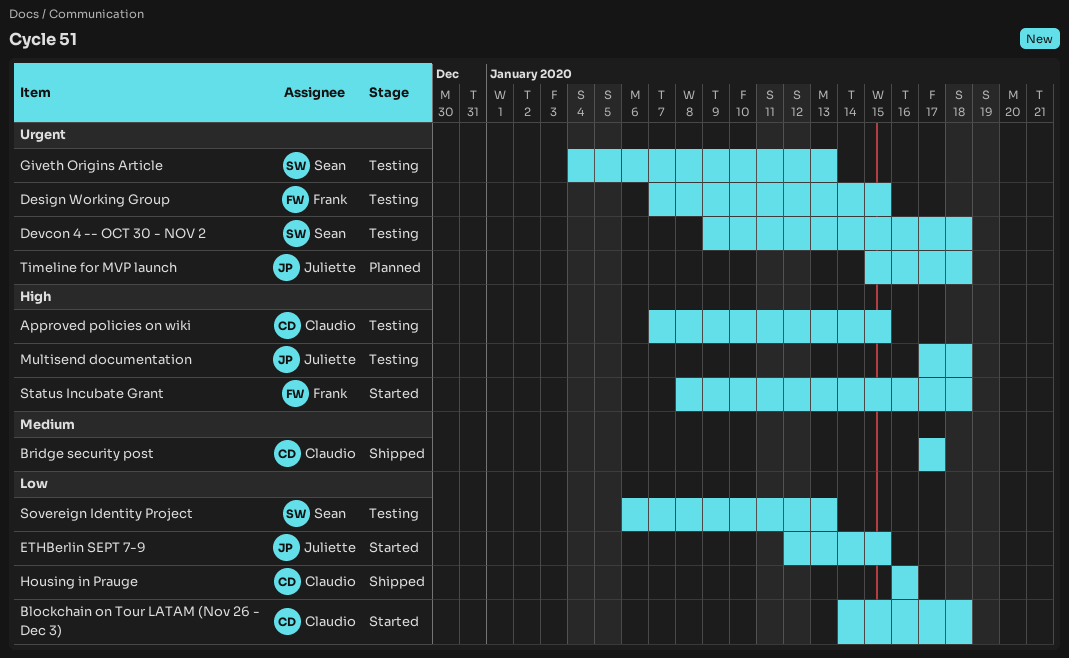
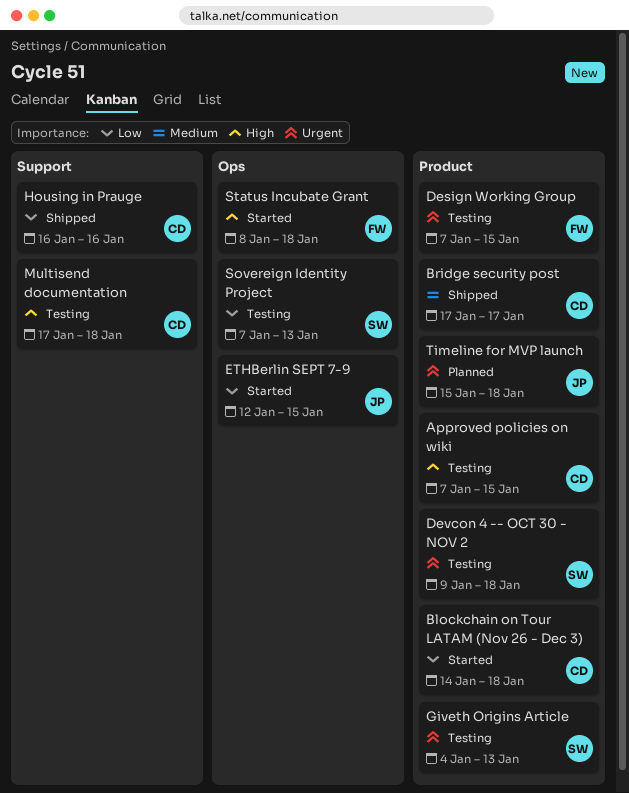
Multisend documentation, owner: Juliette -> Claudio
Sovereign Identity Project, start: Jan 6 -> Jan 7

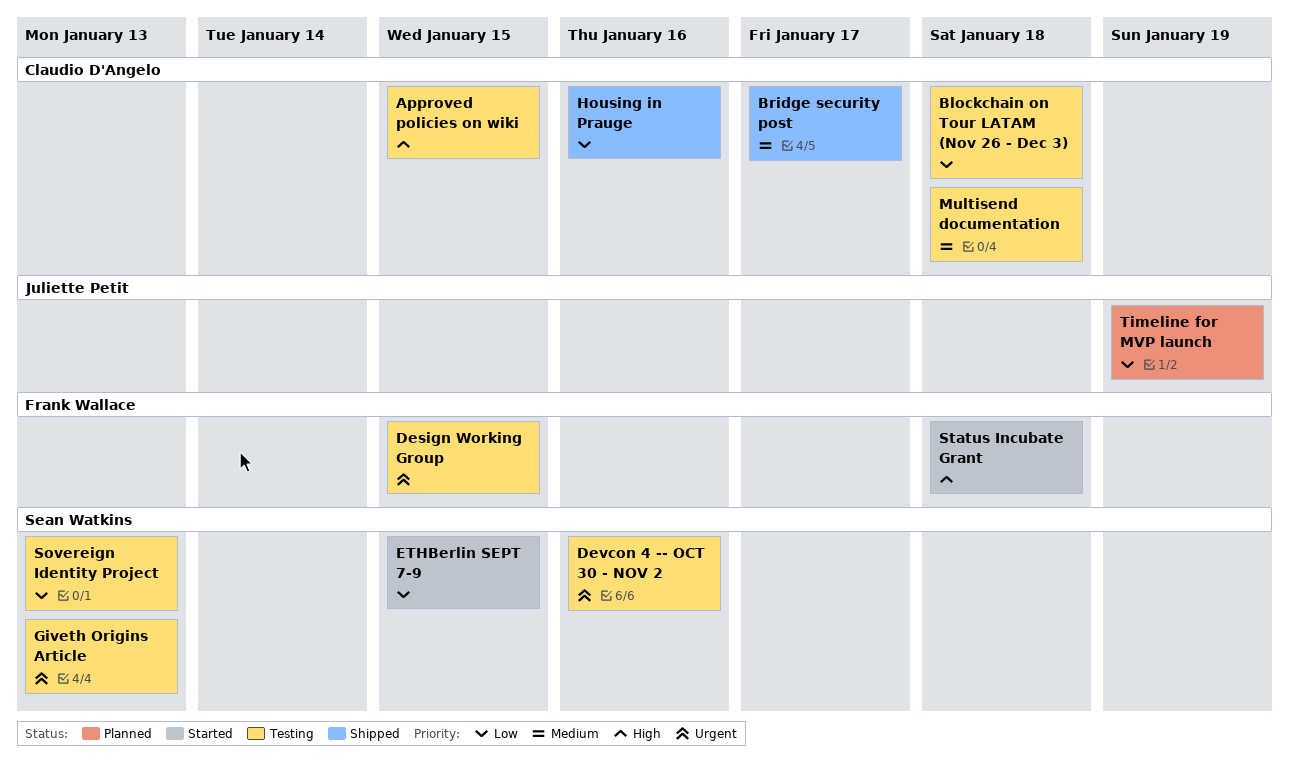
Blockchain on Tour LATAM (Nov 26 - Dec 3), status: Started -> Testing
Devcon 4 -- OCT 30 - NOV 2, due: Jan 18 -> Jan 16
ETHBerlin SEPT 7-9, owner: Juliette Petit -> Sean Watkins
Multisend documentation, priority: High -> Medium
Timeline for MVP launch, priority: Urgent -> Low
Timeline for MVP launch, due: Jan 18 -> Jan 19

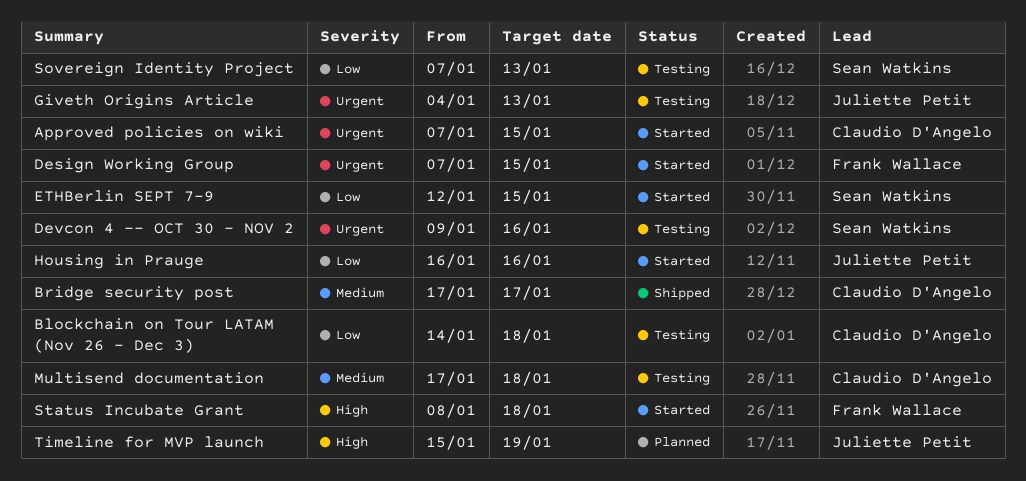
Approved policies on wiki, status: Testing -> Started
Approved policies on wiki, priority: High -> Urgent
Design Working Group, status: Testing -> Started
Giveth Origins Article, owner: Sean Watkins -> Juliette Petit
Housing in Prauge, status: Shipped -> Started
Housing in Prauge, owner: Claudio D'Angelo -> Juliette Petit
Timeline for MVP launch, priority: Low -> High

